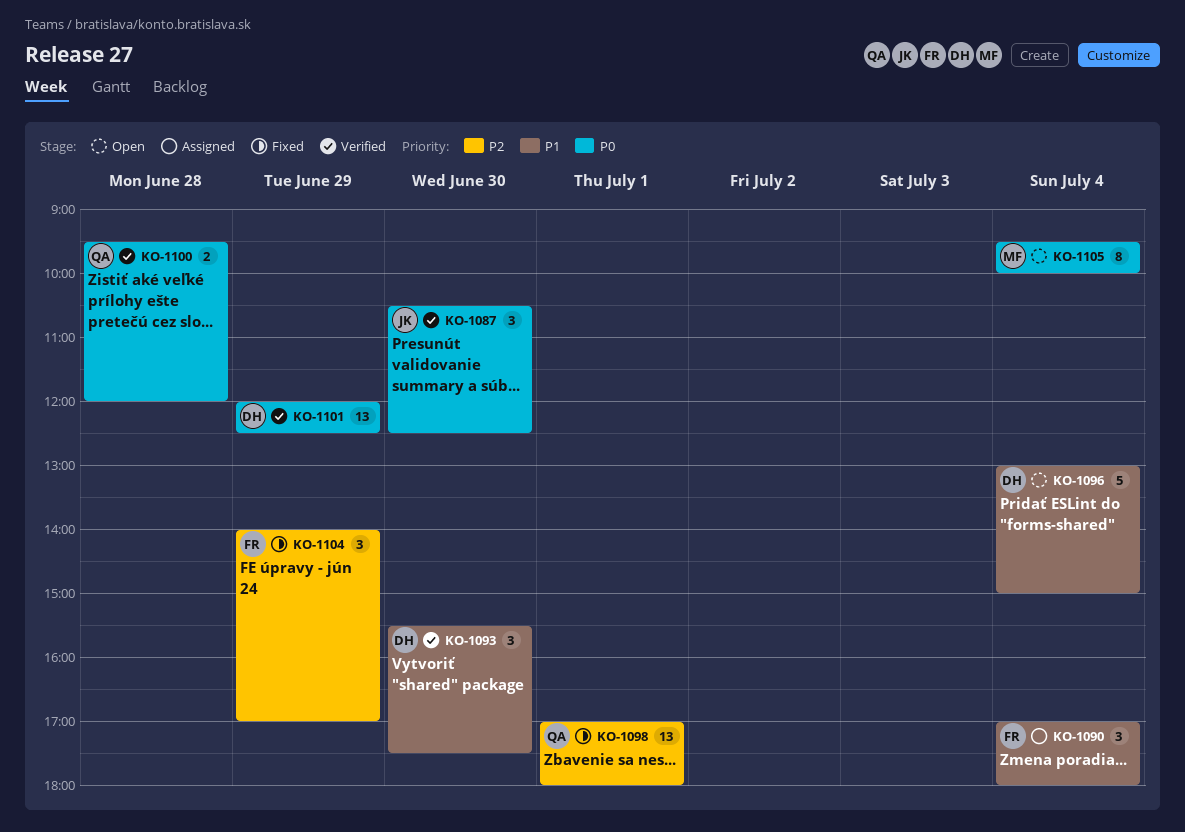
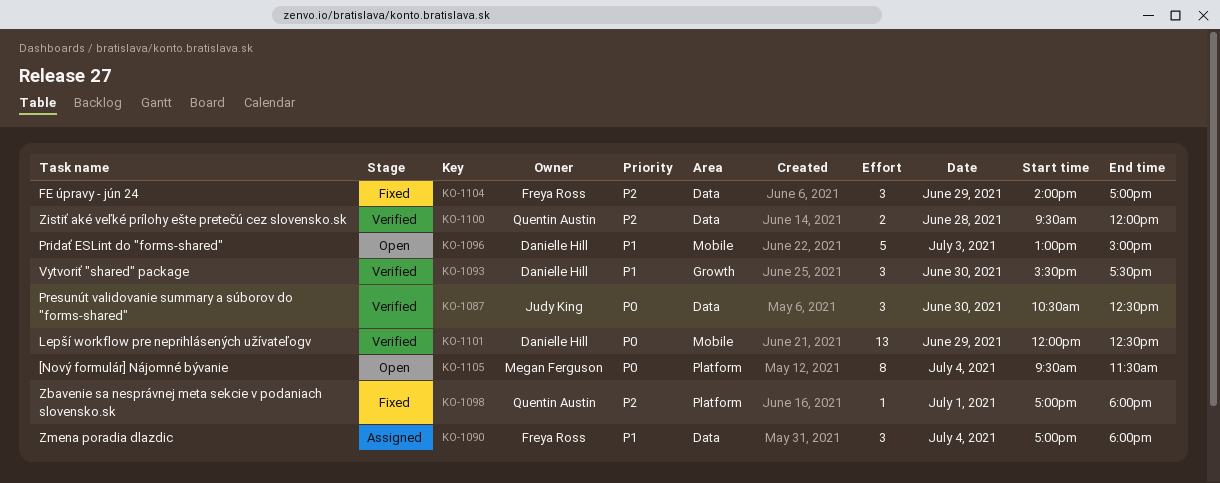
KO-1096, day: Jul 4 -> Jul 3
KO-1098, estimate: 13 -> 1
KO-1100, priority: P0 -> P2
KO-1105, ends: 10:00 -> 11:30

